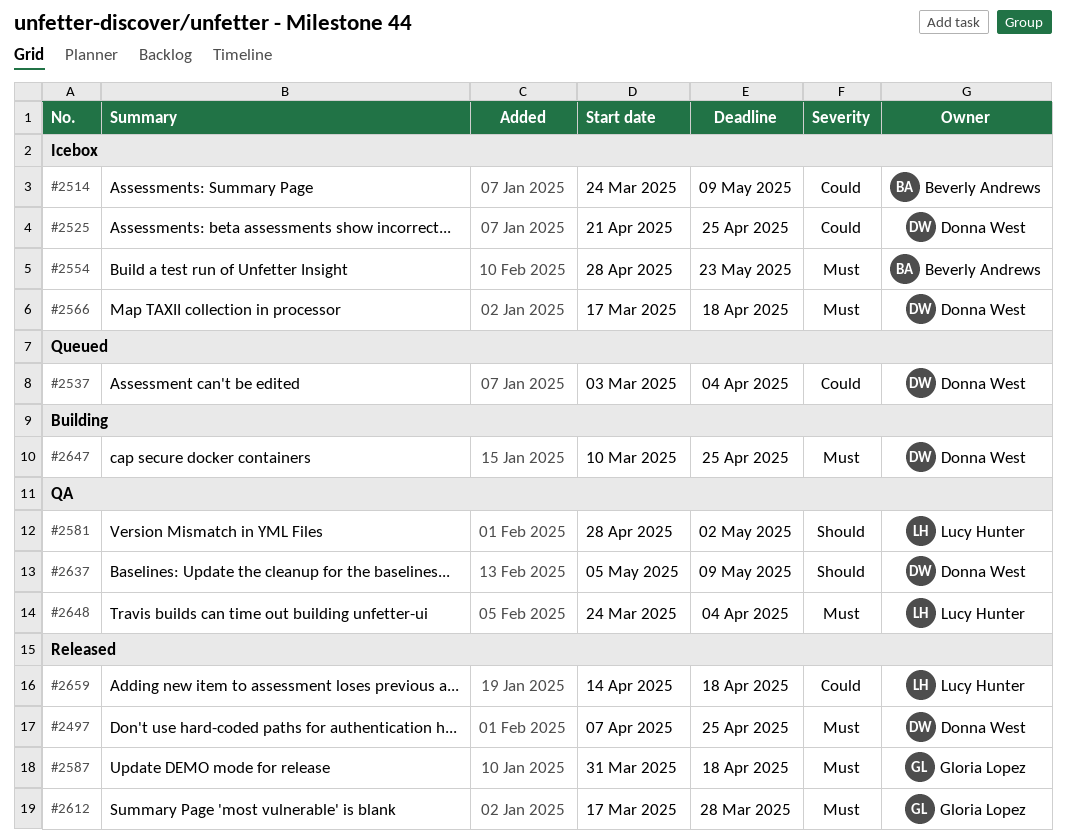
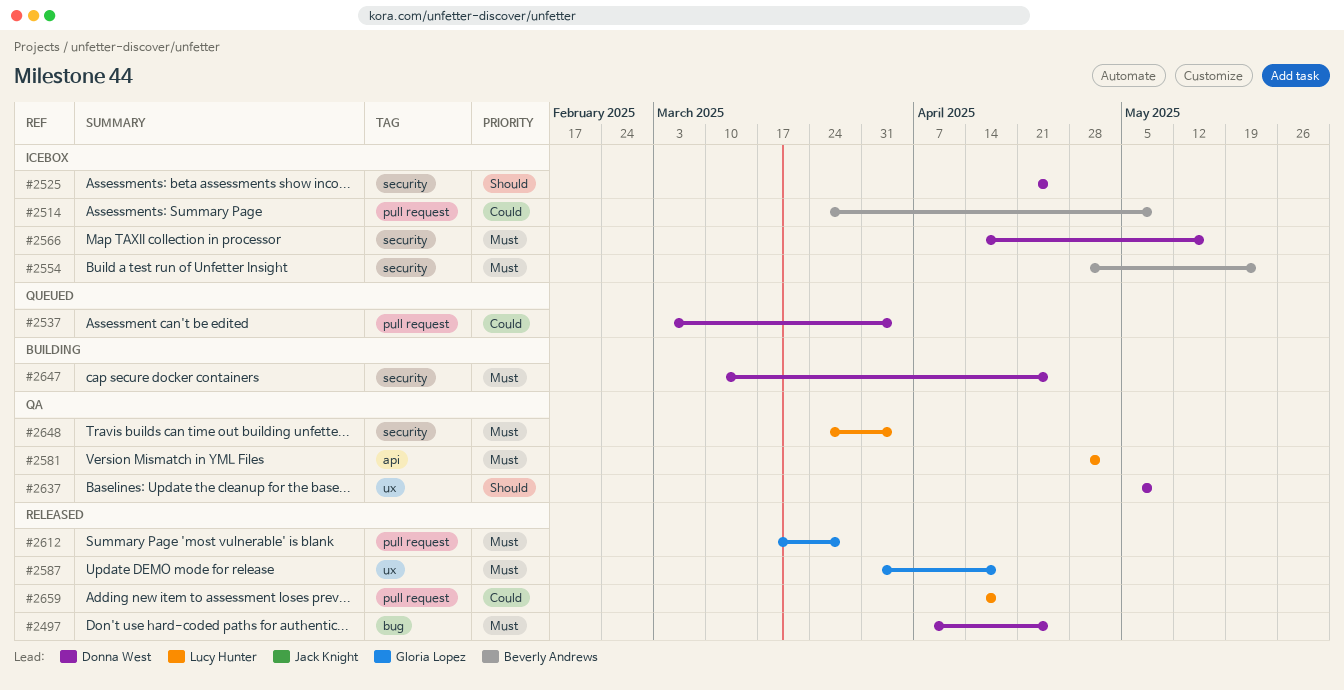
#2525, priority: Could -> Should
#2566, start: Mar 17 -> Apr 14
#2566, due: Apr 18 -> May 16
#2581, priority: Should -> Must

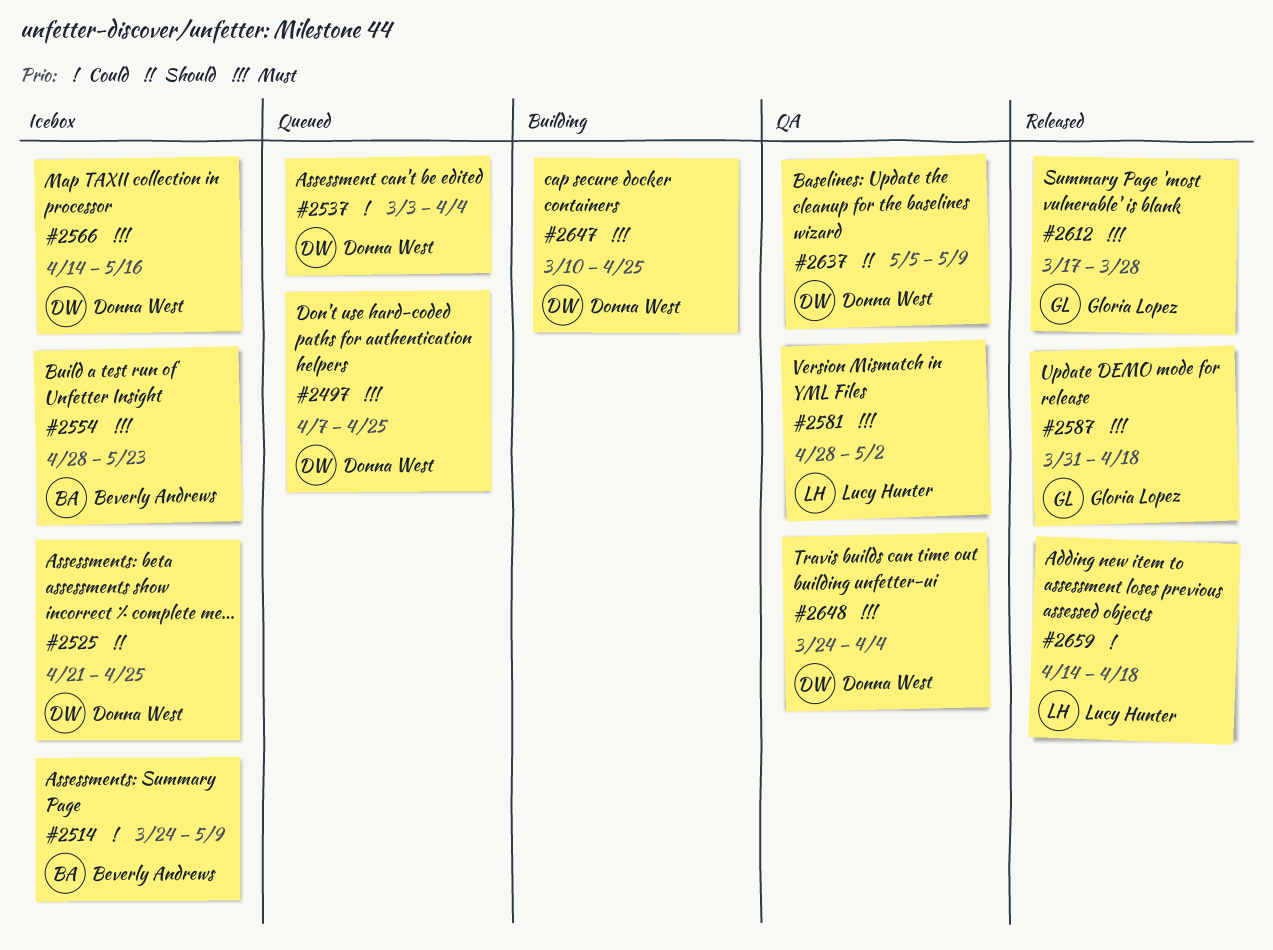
#2497, status: Released -> Queued
#2648, owner: Lucy Hunter -> Donna West

